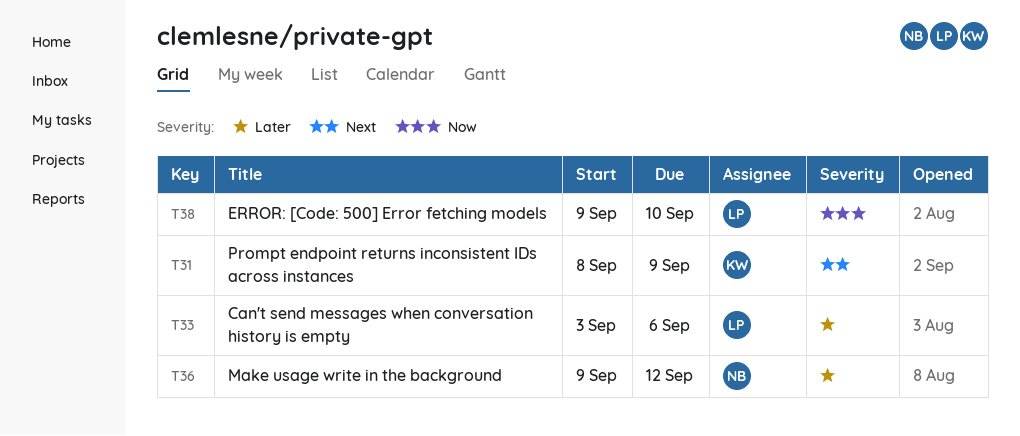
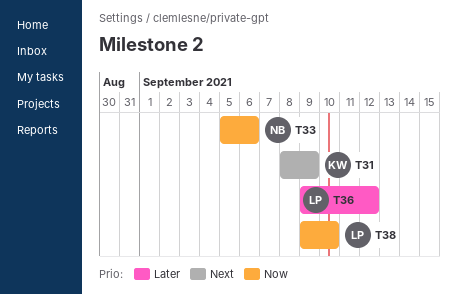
T33, owner: LP -> NB
T33, priority: Later -> Now
T33, start: Sep 3 -> Sep 5
T36, owner: NB -> LP

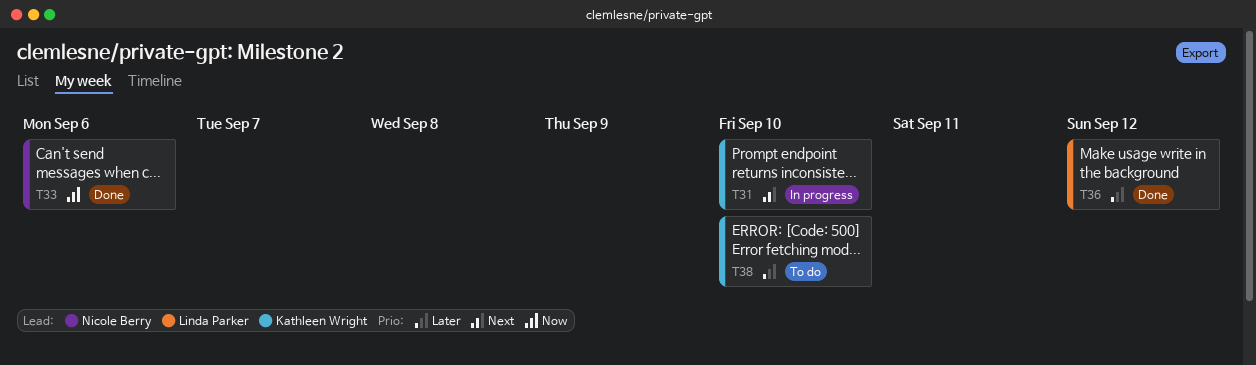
T31, due: Sep 9 -> Sep 10
T38, owner: Linda Parker -> Kathleen Wright
T38, priority: Now -> Later

